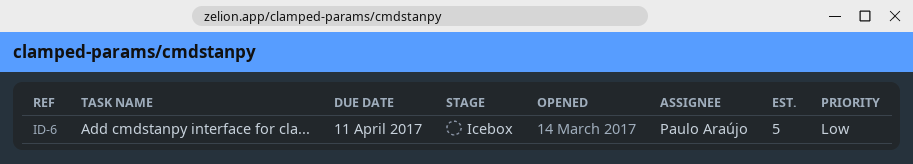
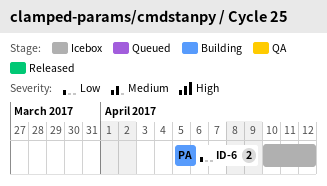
ID-6, estimate: 5 -> 2
ID-6, due: Apr 11 -> Apr 12

